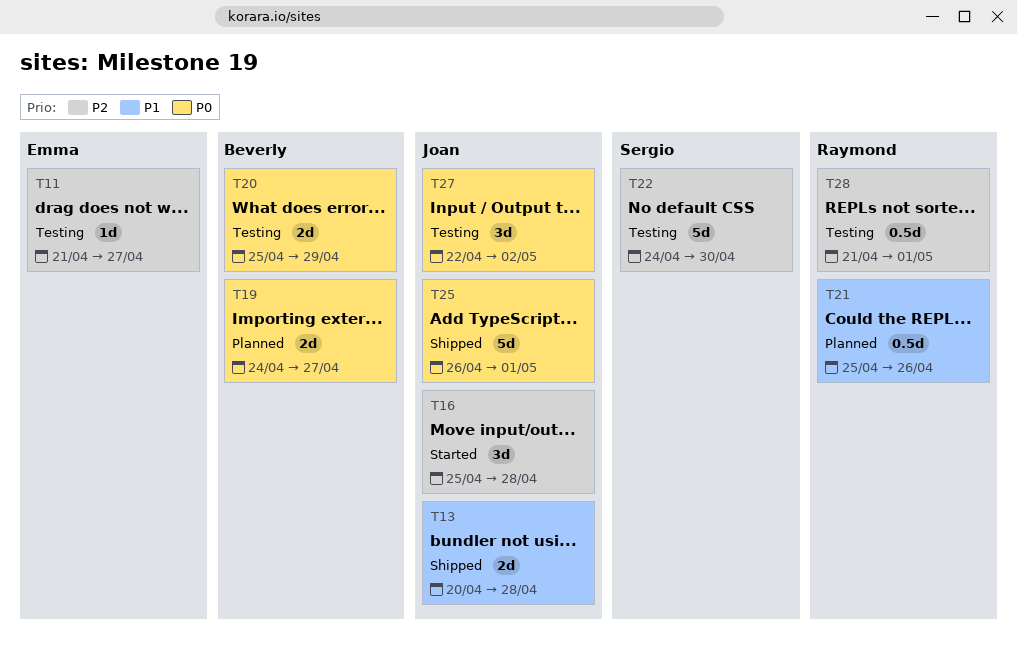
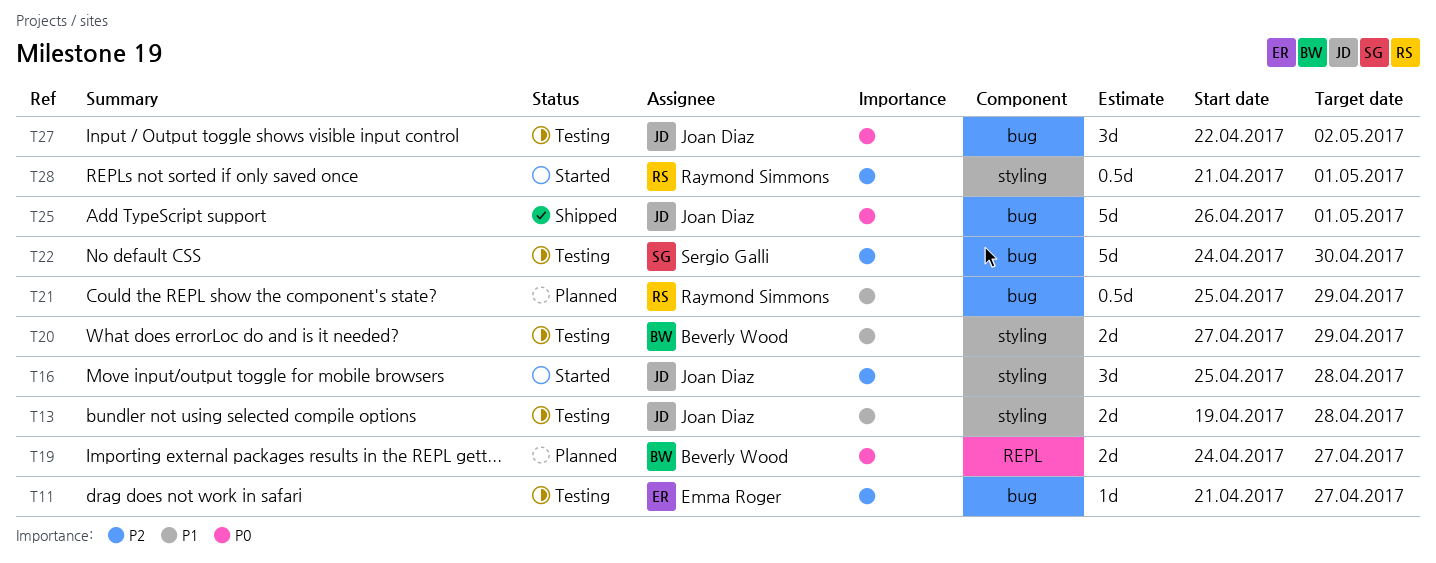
T13, status: Shipped -> Testing
T13, start: Apr 20 -> Apr 19
T20, priority: P0 -> P1
T20, start: Apr 25 -> Apr 27
T21, due: Apr 26 -> Apr 29
T28, status: Testing -> Started

